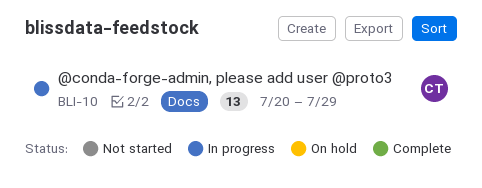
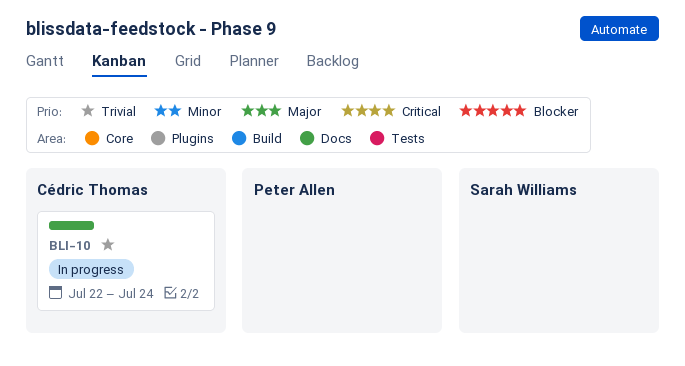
BLI-10, start: Jul 20 -> Jul 22
BLI-10, due: Jul 29 -> Jul 24

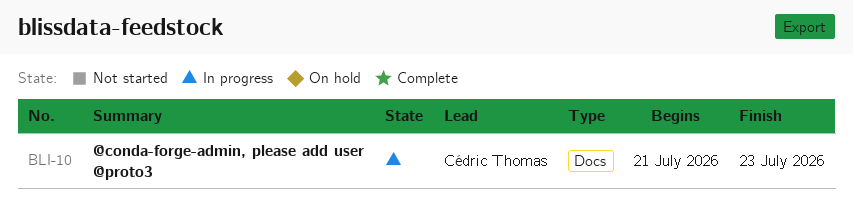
BLI-10, start: Jul 22 -> Jul 21
BLI-10, due: Jul 24 -> Jul 23

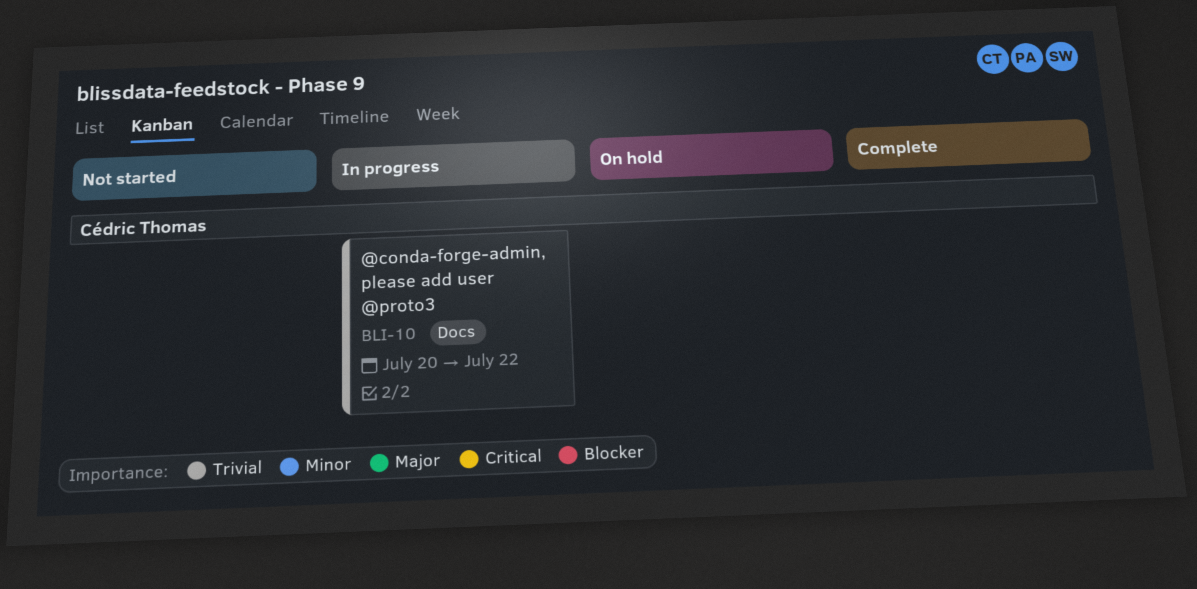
BLI-10, start: Jul 21 -> Jul 20
BLI-10, due: Jul 23 -> Jul 22

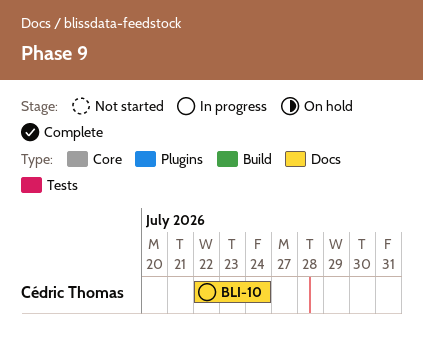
BLI-10, start: Jul 20 -> Jul 22
BLI-10, due: Jul 22 -> Jul 24

